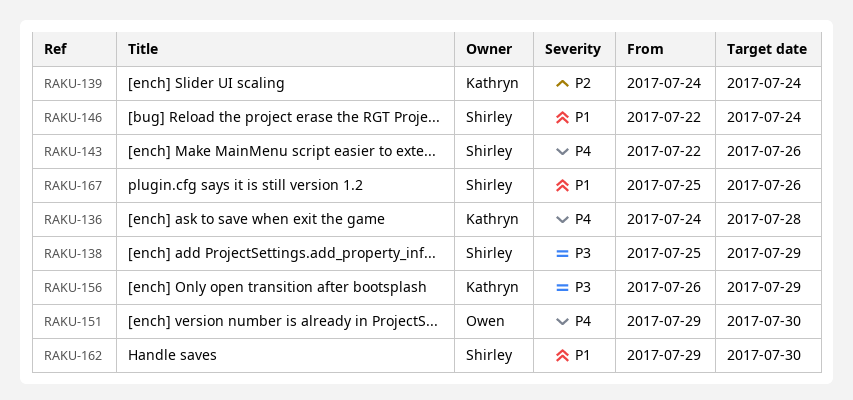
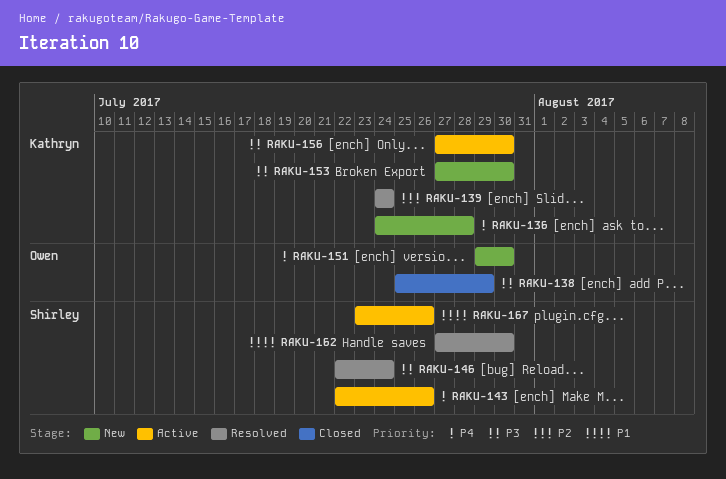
RAKU-138, owner: Shirley -> Owen
RAKU-146, priority: P1 -> P3
RAKU-153: none -> present
RAKU-156, start: Jul 26 -> Jul 27
RAKU-156, due: Jul 29 -> Jul 30
RAKU-162, start: Jul 29 -> Jul 27
RAKU-167, start: Jul 25 -> Jul 23

